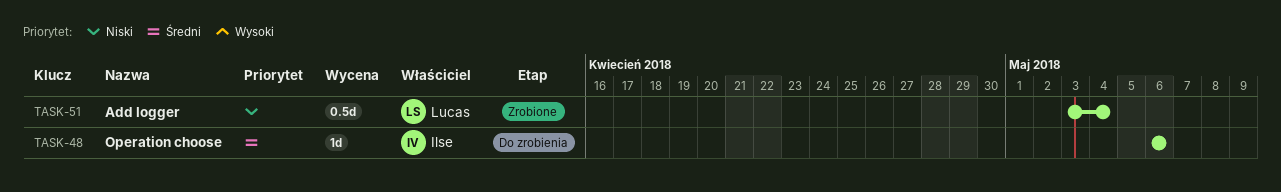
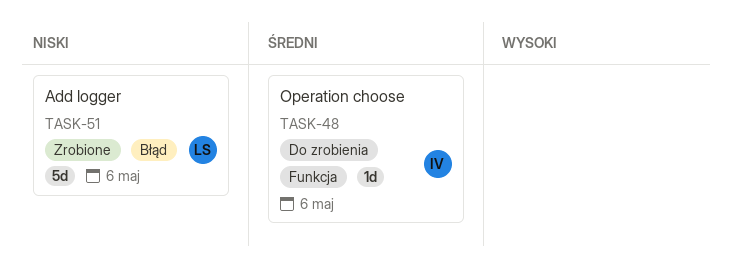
TASK-51, estimate: 0.5d -> 5d
TASK-51, due: May 4 -> May 6

